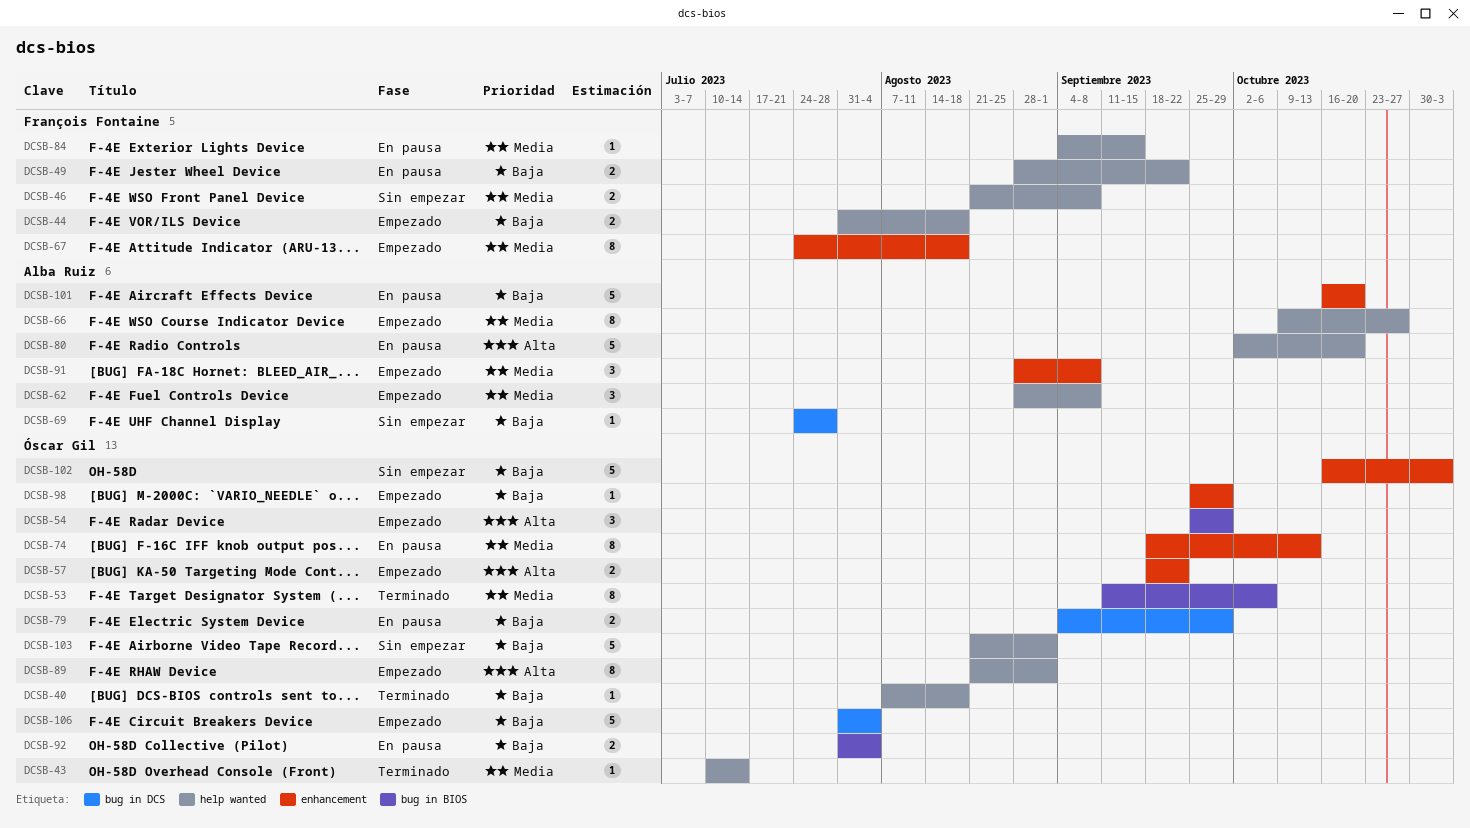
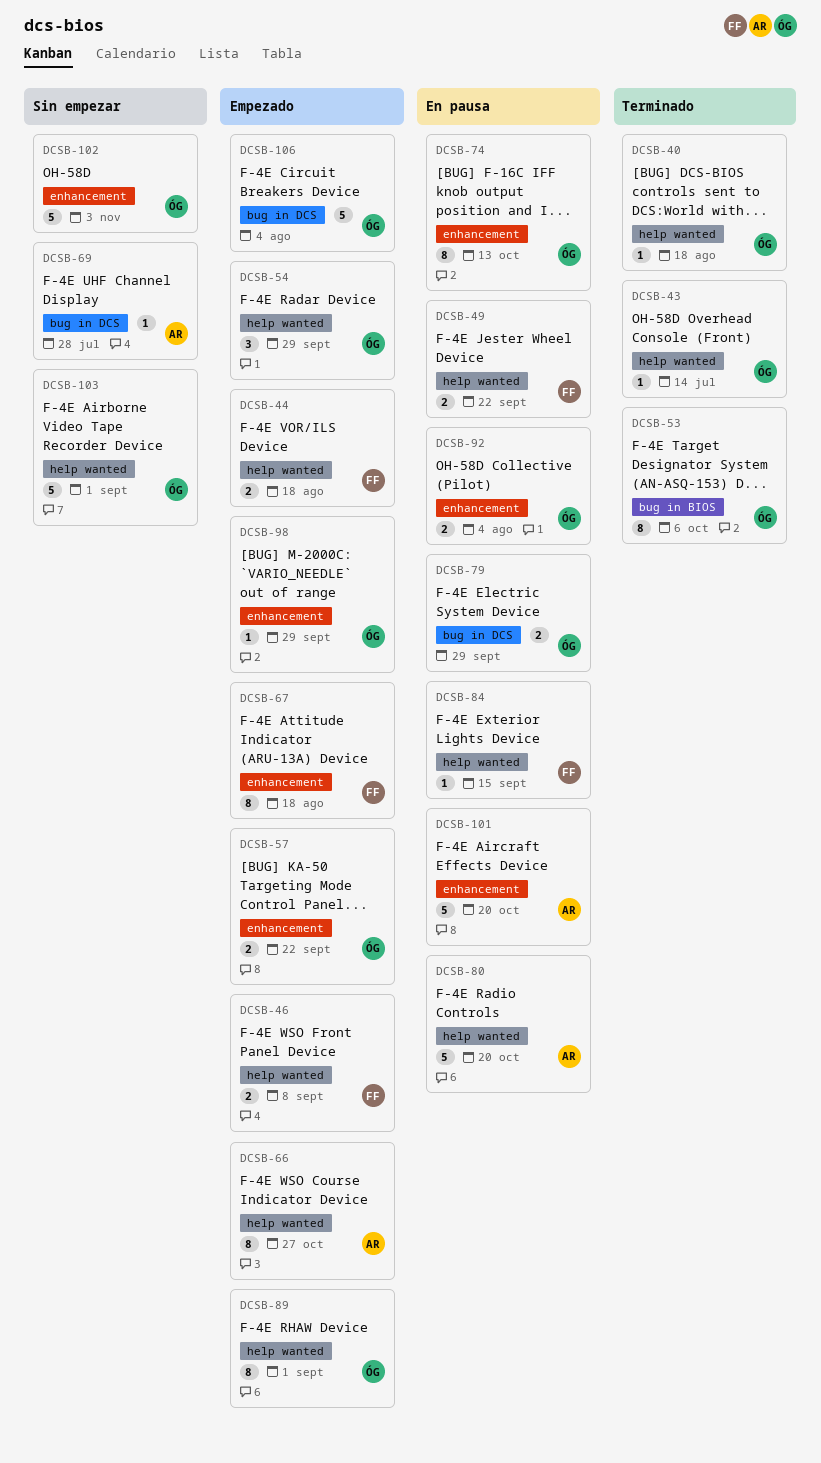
DCSB-46, status: Sin empezar -> Empezado
DCSB-54, label: bug in BIOS -> help wanted
DCSB-62: present -> none
DCSB-91: present -> none
DCSB-92, label: bug in BIOS -> enhancement

